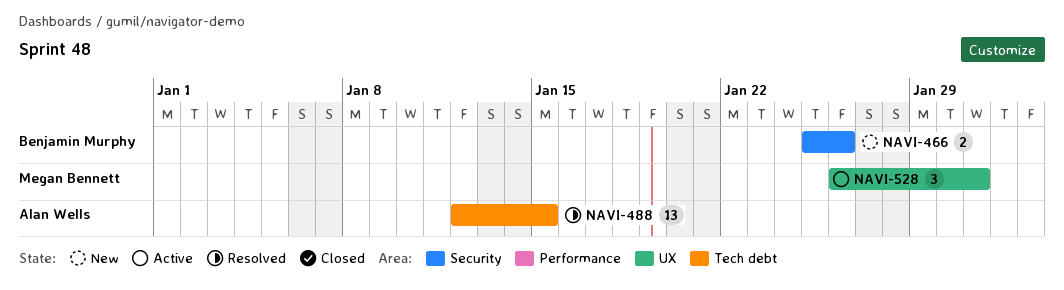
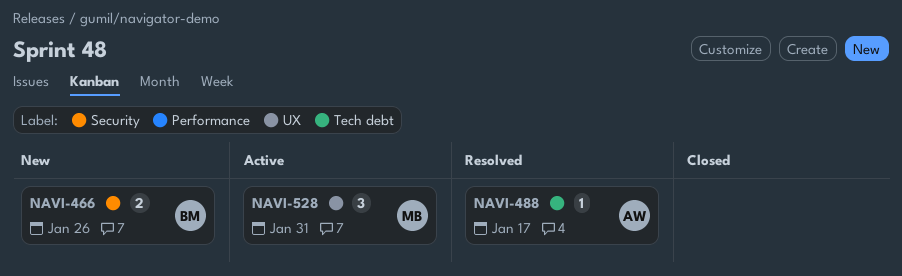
NAVI-488, estimate: 13 -> 1
NAVI-488, due: Jan 15 -> Jan 17

